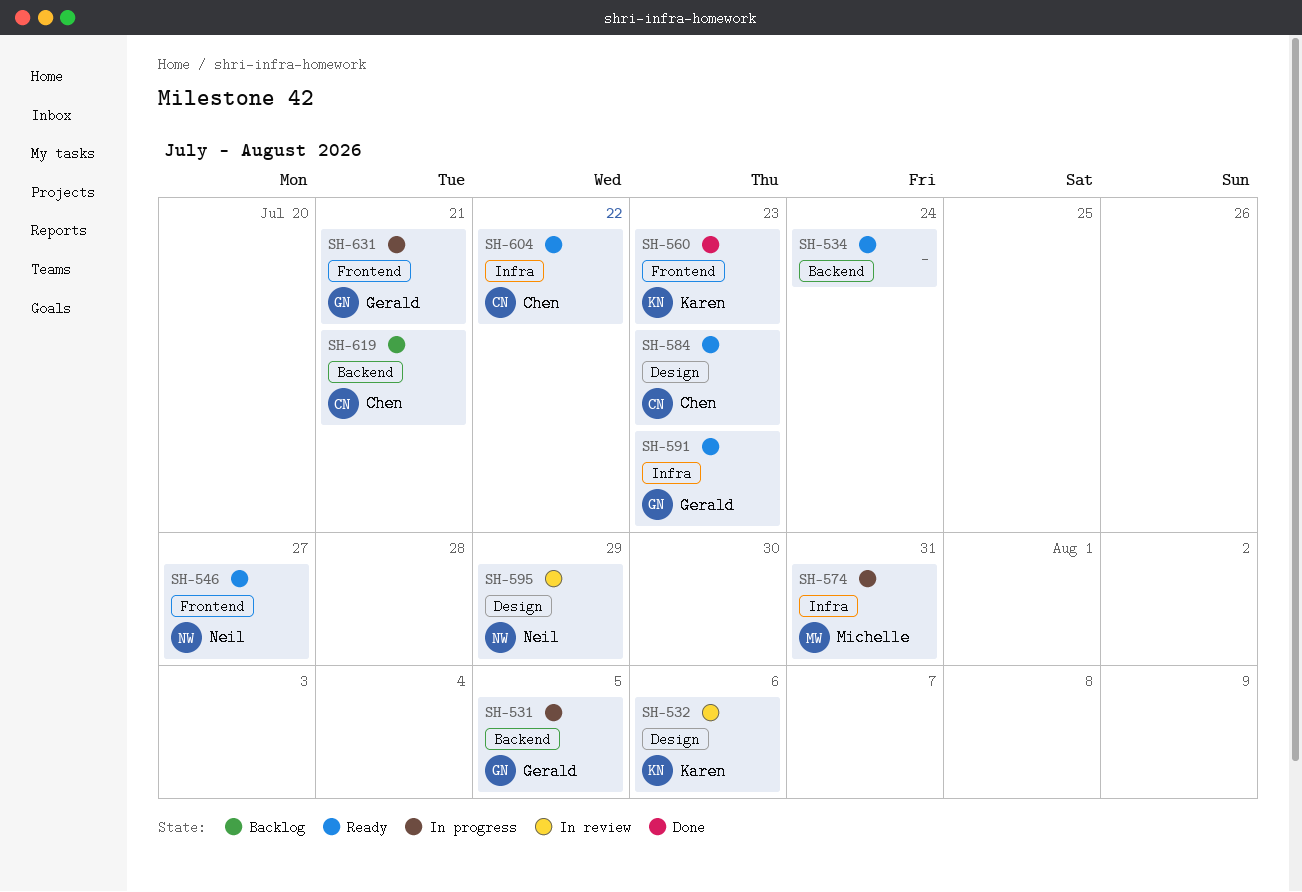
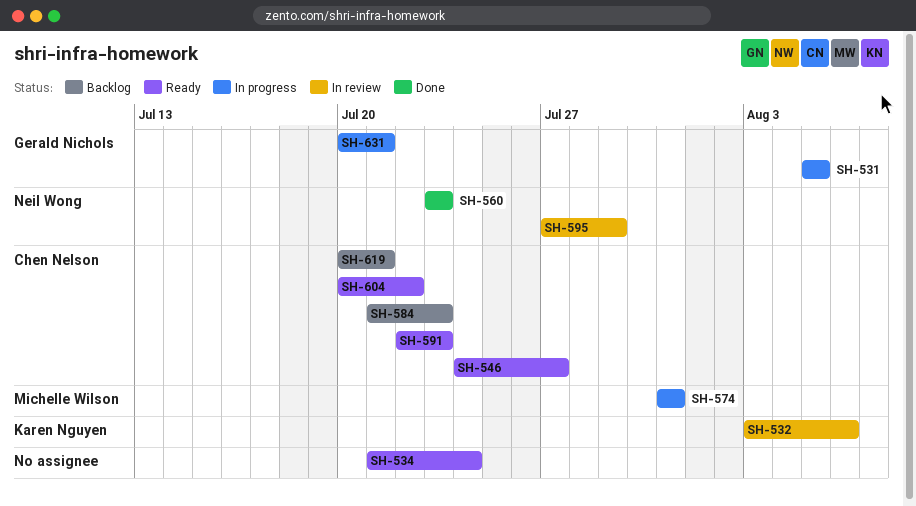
SH-546, owner: Neil Wong -> Chen Nelson
SH-560, owner: Karen Nguyen -> Neil Wong
SH-584, status: Ready -> Backlog
SH-591, owner: Gerald Nichols -> Chen Nelson

